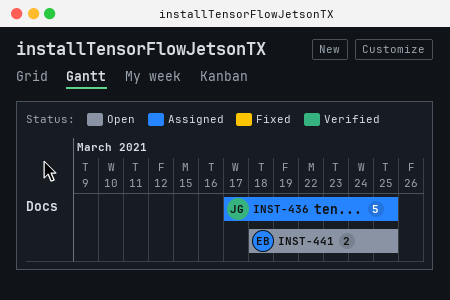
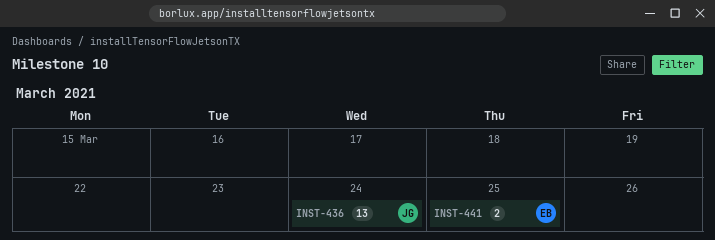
INST-436, estimate: 5 -> 13
INST-436, due: Mar 25 -> Mar 24

